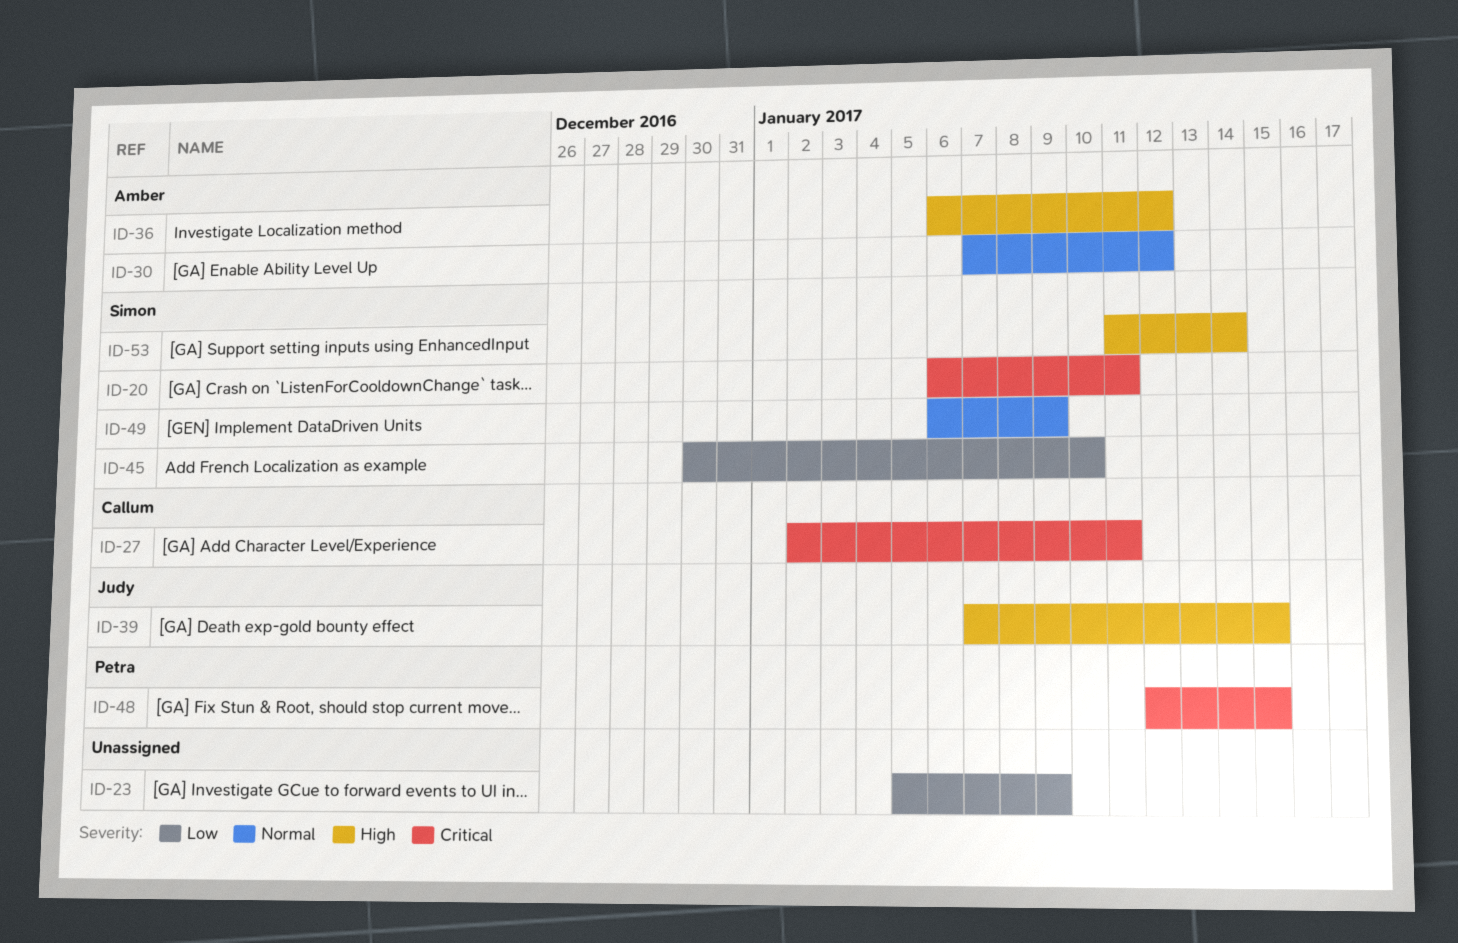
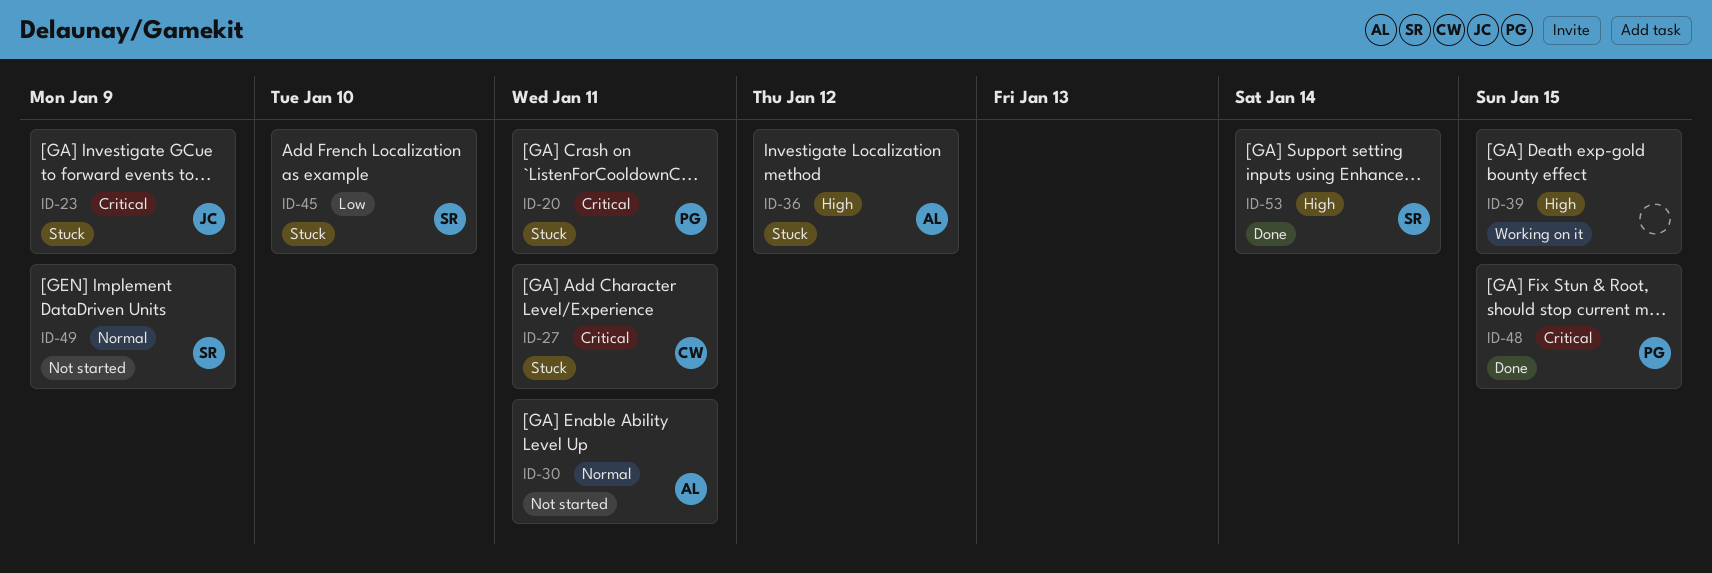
ID-20, owner: Simon -> Petra
ID-23, owner: none -> Judy
ID-23, priority: Low -> Critical
ID-30, due: Jan 12 -> Jan 11
ID-39, owner: Judy -> none

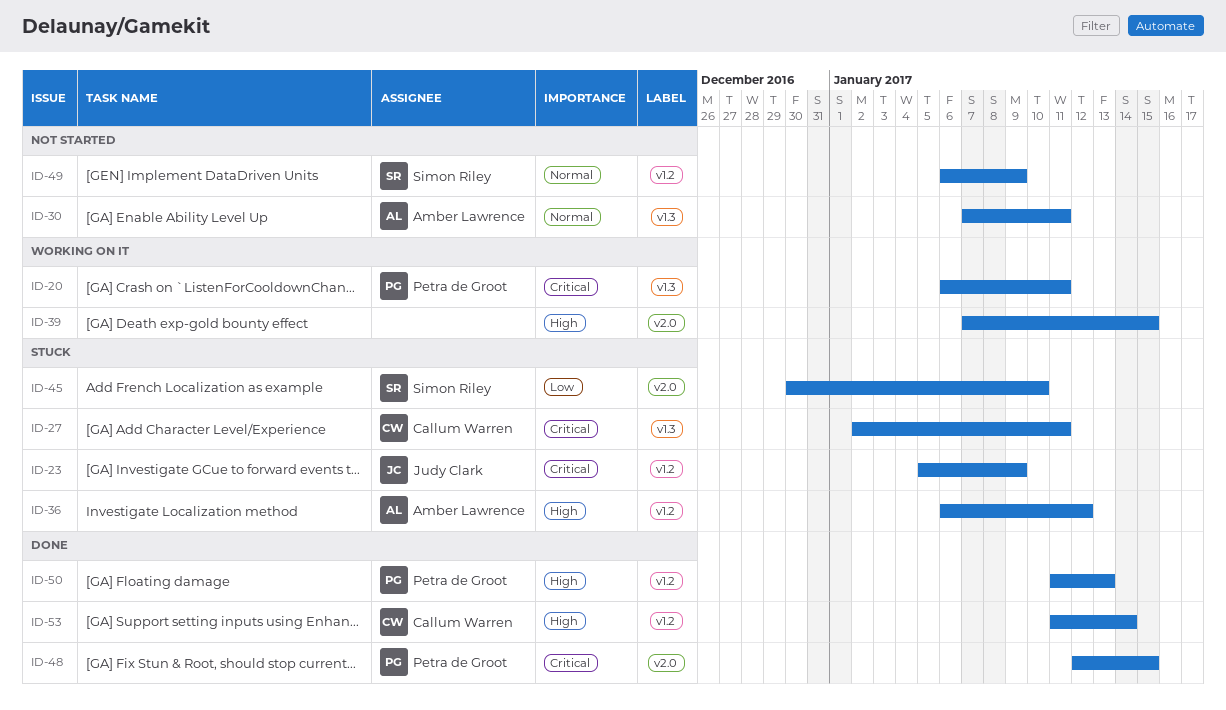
ID-20, status: Stuck -> Working on it
ID-50: none -> present
ID-53, owner: Simon Riley -> Callum Warren

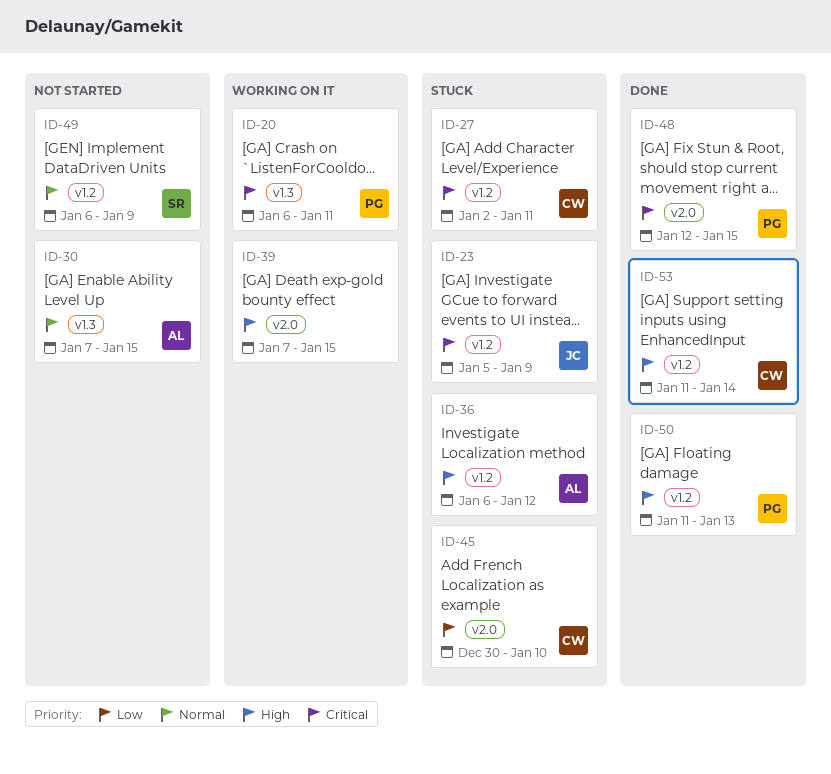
ID-27, label: v1.3 -> v1.2
ID-30, due: Jan 11 -> Jan 15
ID-45, owner: Simon Riley -> Callum Warren

